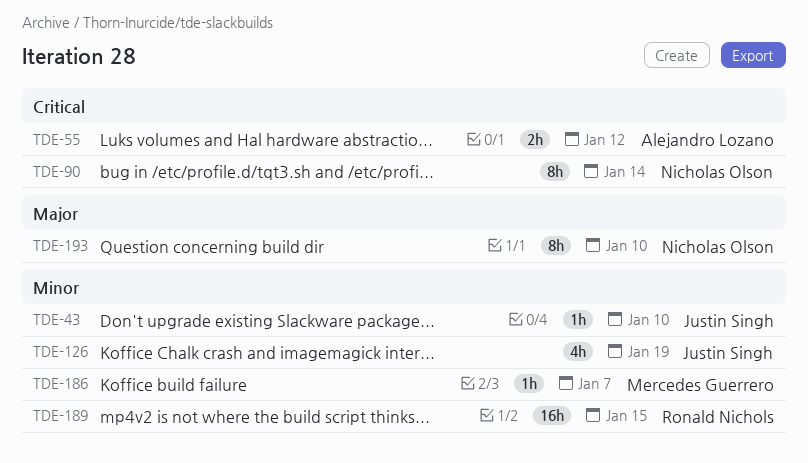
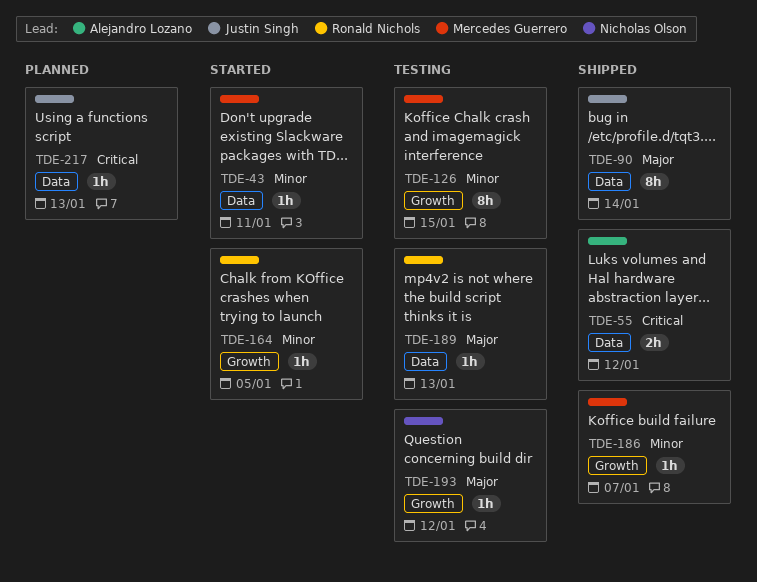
TDE-43, owner: Justin Singh -> Mercedes Guerrero
TDE-43, due: Jan 10 -> Jan 11
TDE-90, owner: Nicholas Olson -> Justin Singh
TDE-90, priority: Critical -> Major
TDE-126, owner: Justin Singh -> Mercedes Guerrero
TDE-126, estimate: 4h -> 8h
TDE-126, due: Jan 19 -> Jan 15
TDE-164: none -> present
TDE-189, priority: Minor -> Major
TDE-189, estimate: 16h -> 1h
TDE-189, due: Jan 15 -> Jan 13
TDE-193, estimate: 8h -> 1h
TDE-193, due: Jan 10 -> Jan 12
TDE-217: none -> present

